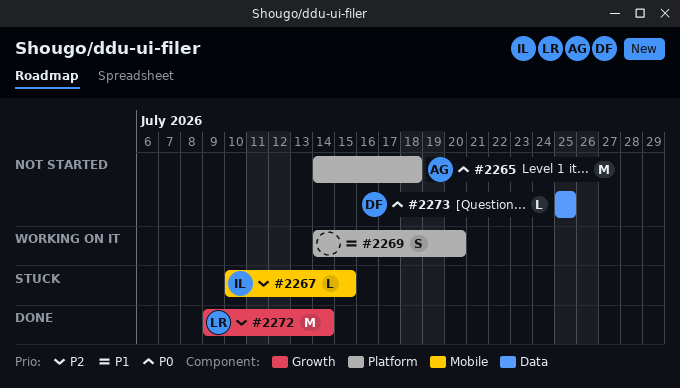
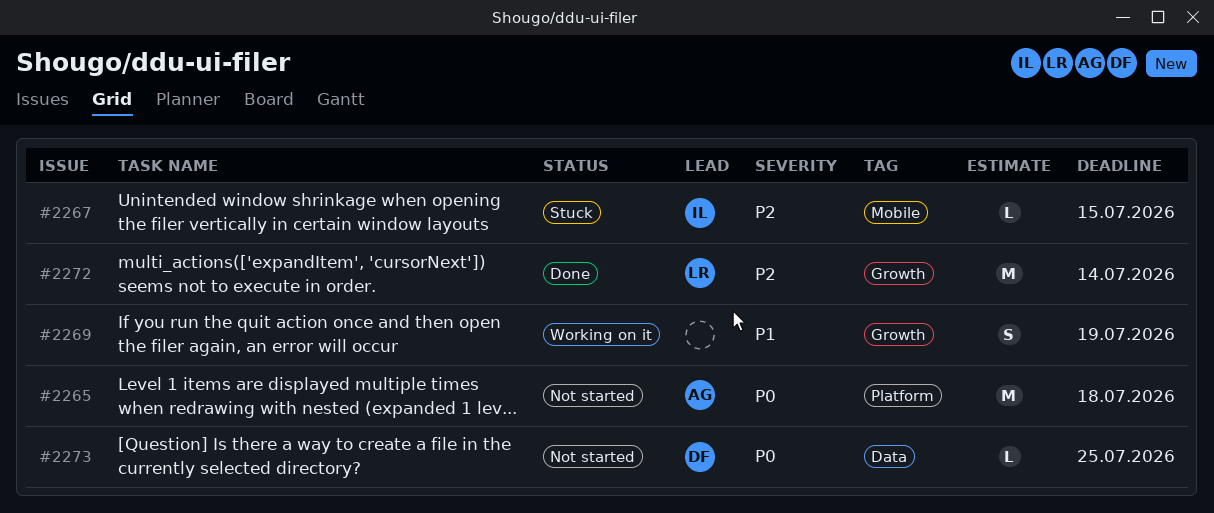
#2269, label: Platform -> Growth
#2269, due: Jul 20 -> Jul 19

